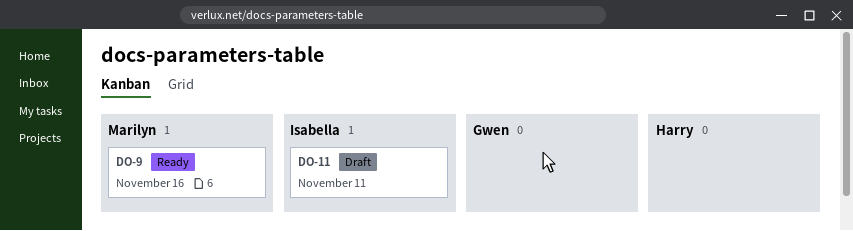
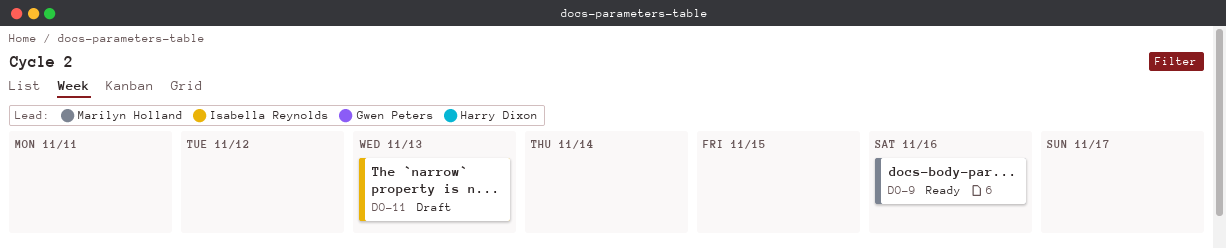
DO-11, due: Nov 11 -> Nov 13

